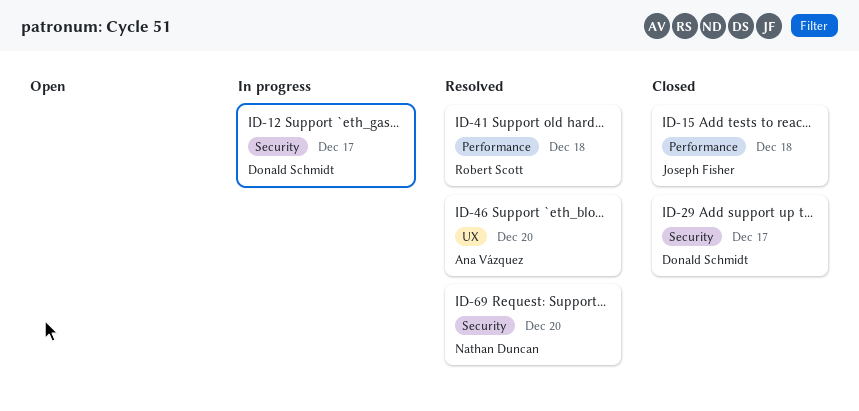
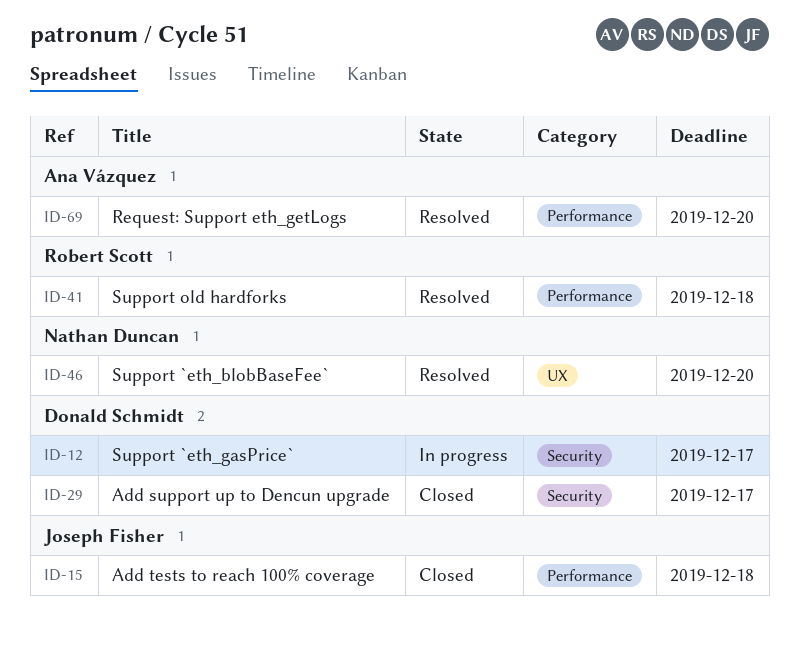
ID-46, owner: Ana Vázquez -> Nathan Duncan
ID-69, owner: Nathan Duncan -> Ana Vázquez
ID-69, label: Security -> Performance

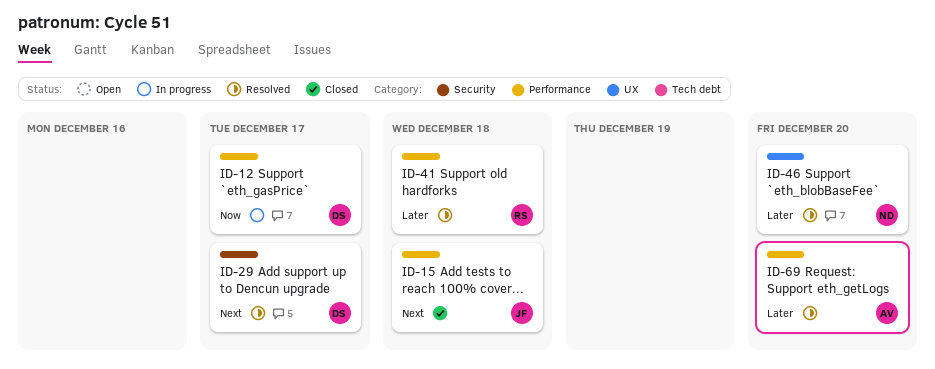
ID-12, label: Security -> Performance
ID-29, status: Closed -> Resolved

